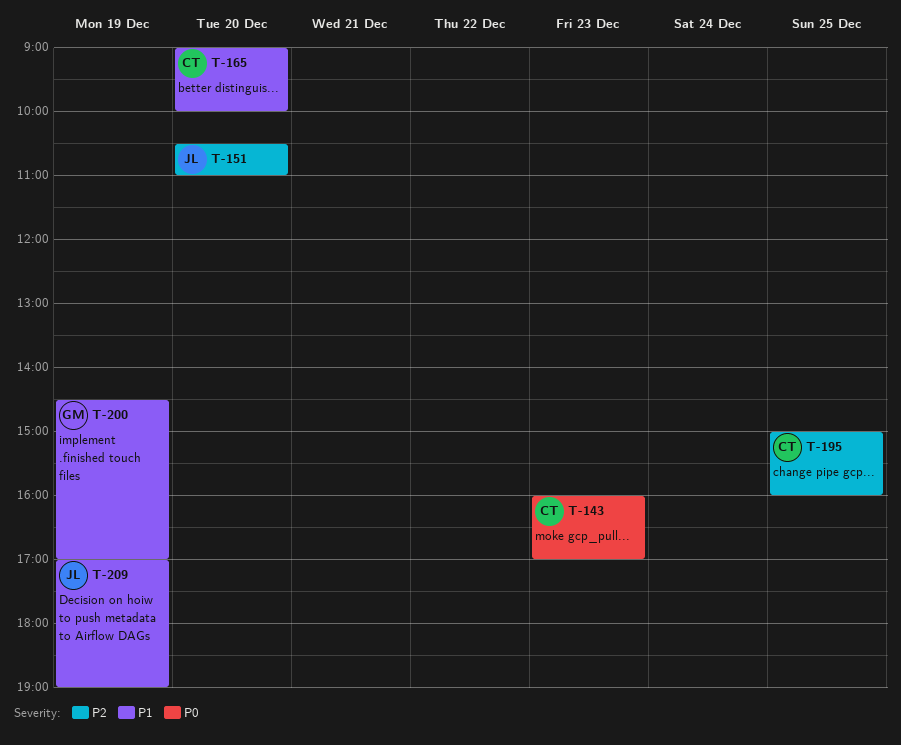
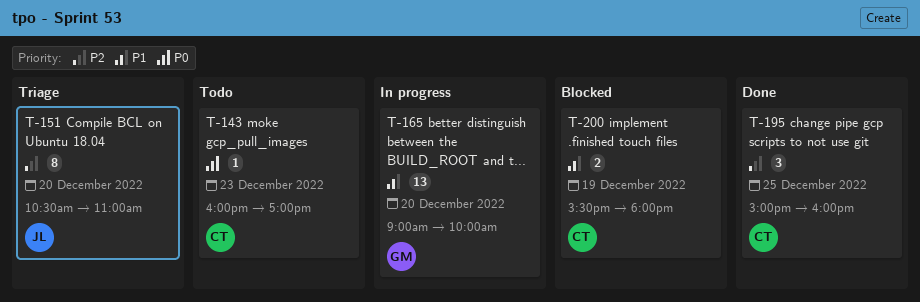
T-165, owner: CT -> GM
T-200, owner: GM -> CT
T-200, begins: 14:30 -> 15:30
T-200, ends: 17:00 -> 18:00
T-209: present -> none

